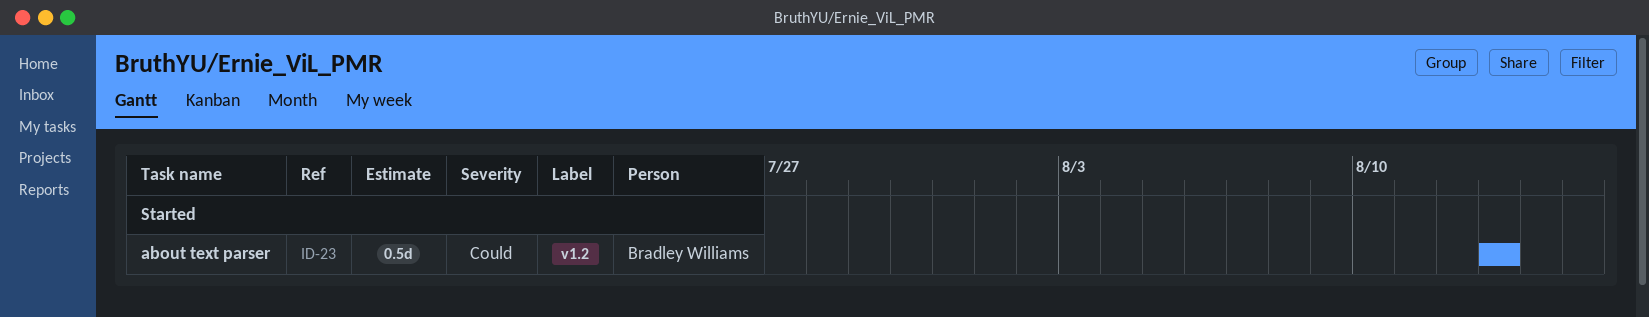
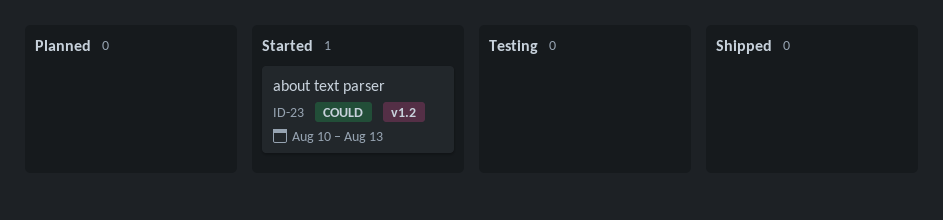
ID-23, start: Aug 13 -> Aug 10

